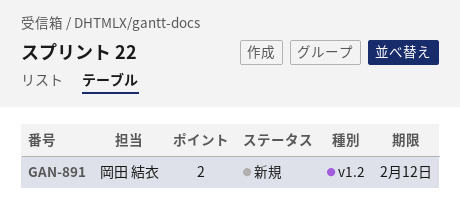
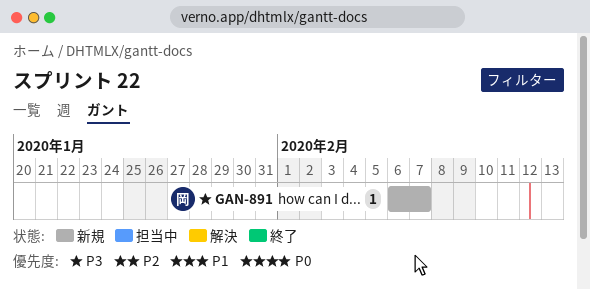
GAN-891, estimate: 2 -> 1
GAN-891, due: Feb 12 -> Feb 7

